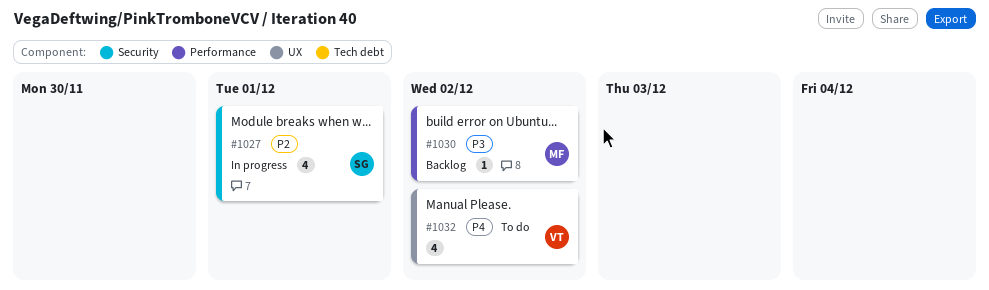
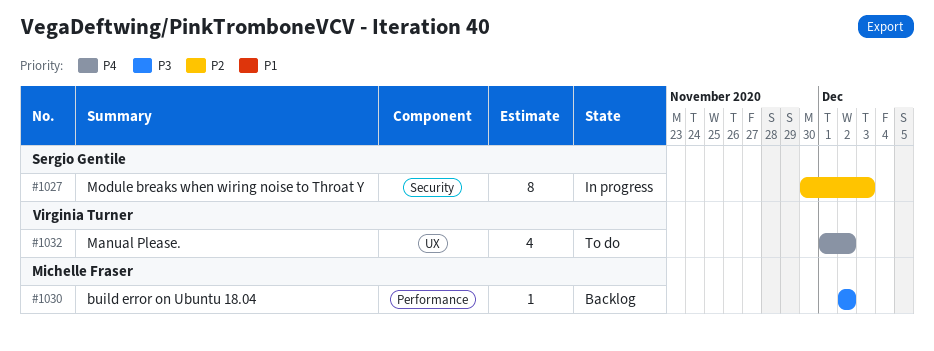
#1027, estimate: 4 -> 8
#1027, due: Dec 1 -> Dec 3

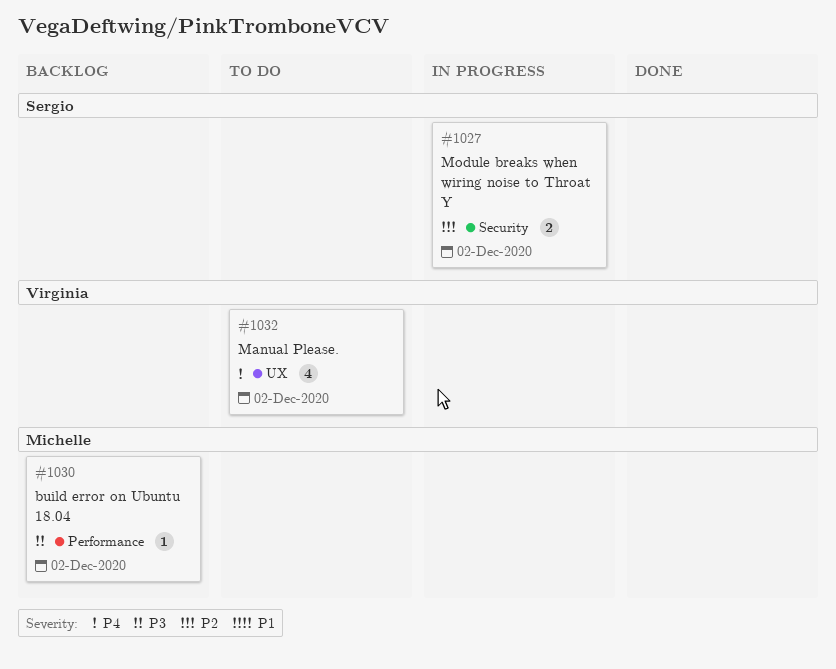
#1027, estimate: 8 -> 2
#1027, due: Dec 3 -> Dec 2

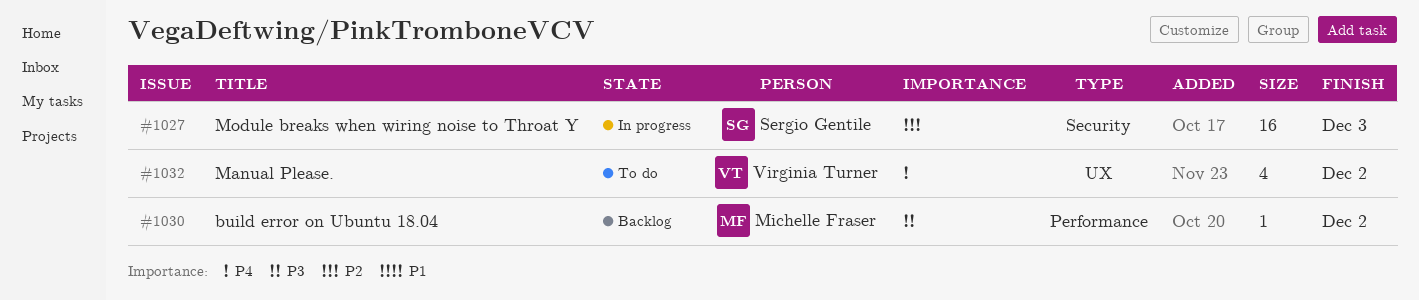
#1027, estimate: 2 -> 16
#1027, due: Dec 2 -> Dec 3

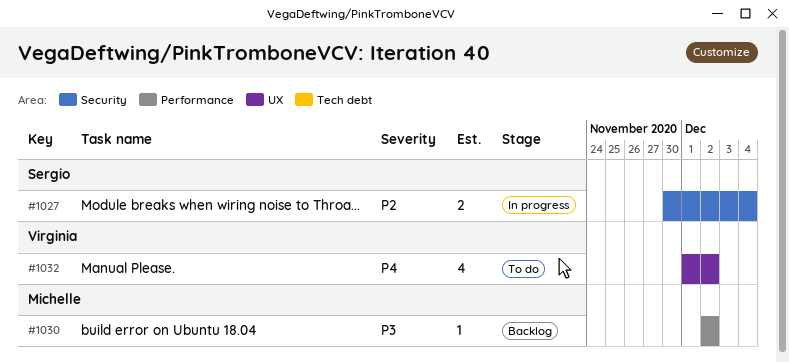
#1027, estimate: 16 -> 2
#1027, due: Dec 3 -> Dec 4

